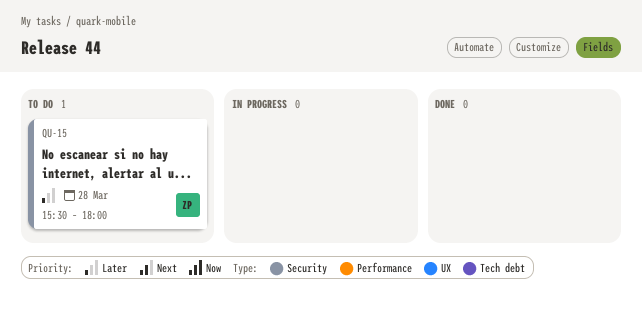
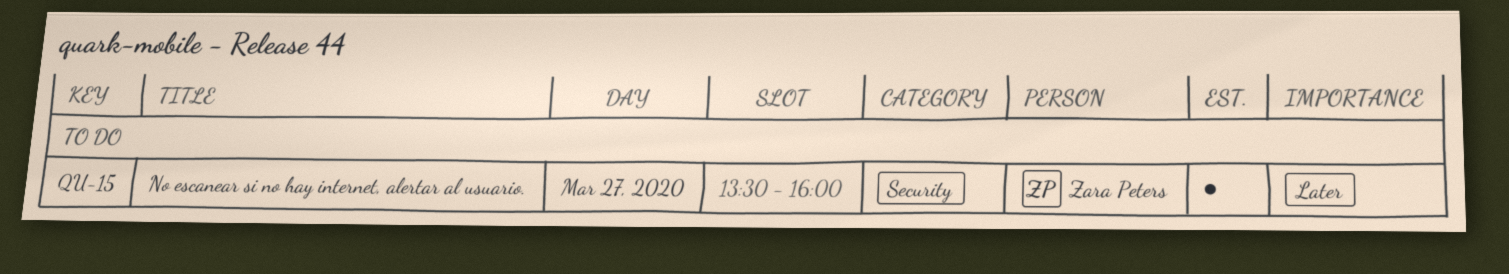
QU-15, day: Mar 28 -> Mar 27
QU-15, begins: 15:30 -> 13:30
QU-15, ends: 18:00 -> 16:00

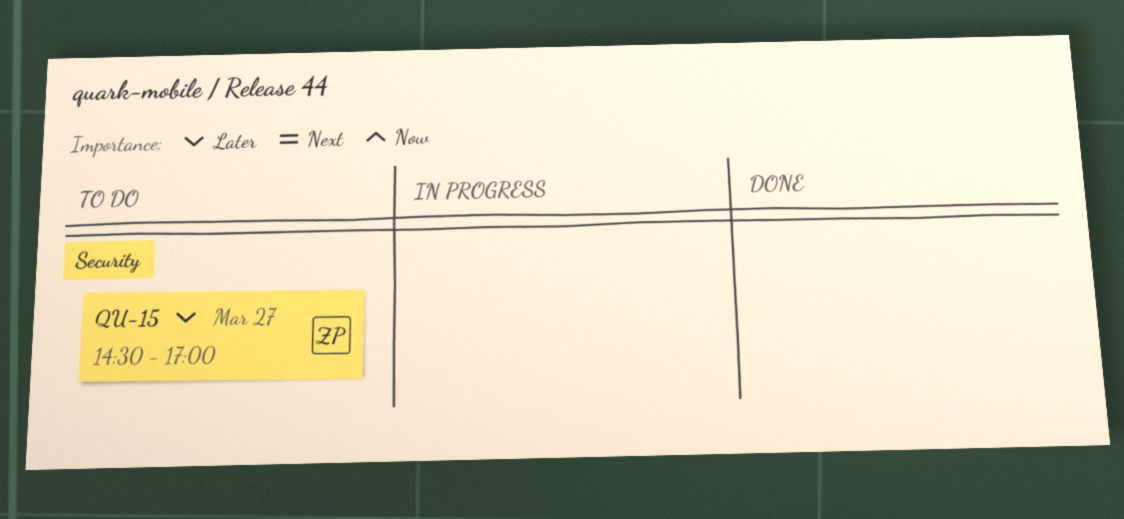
QU-15, begins: 13:30 -> 14:30
QU-15, ends: 16:00 -> 17:00

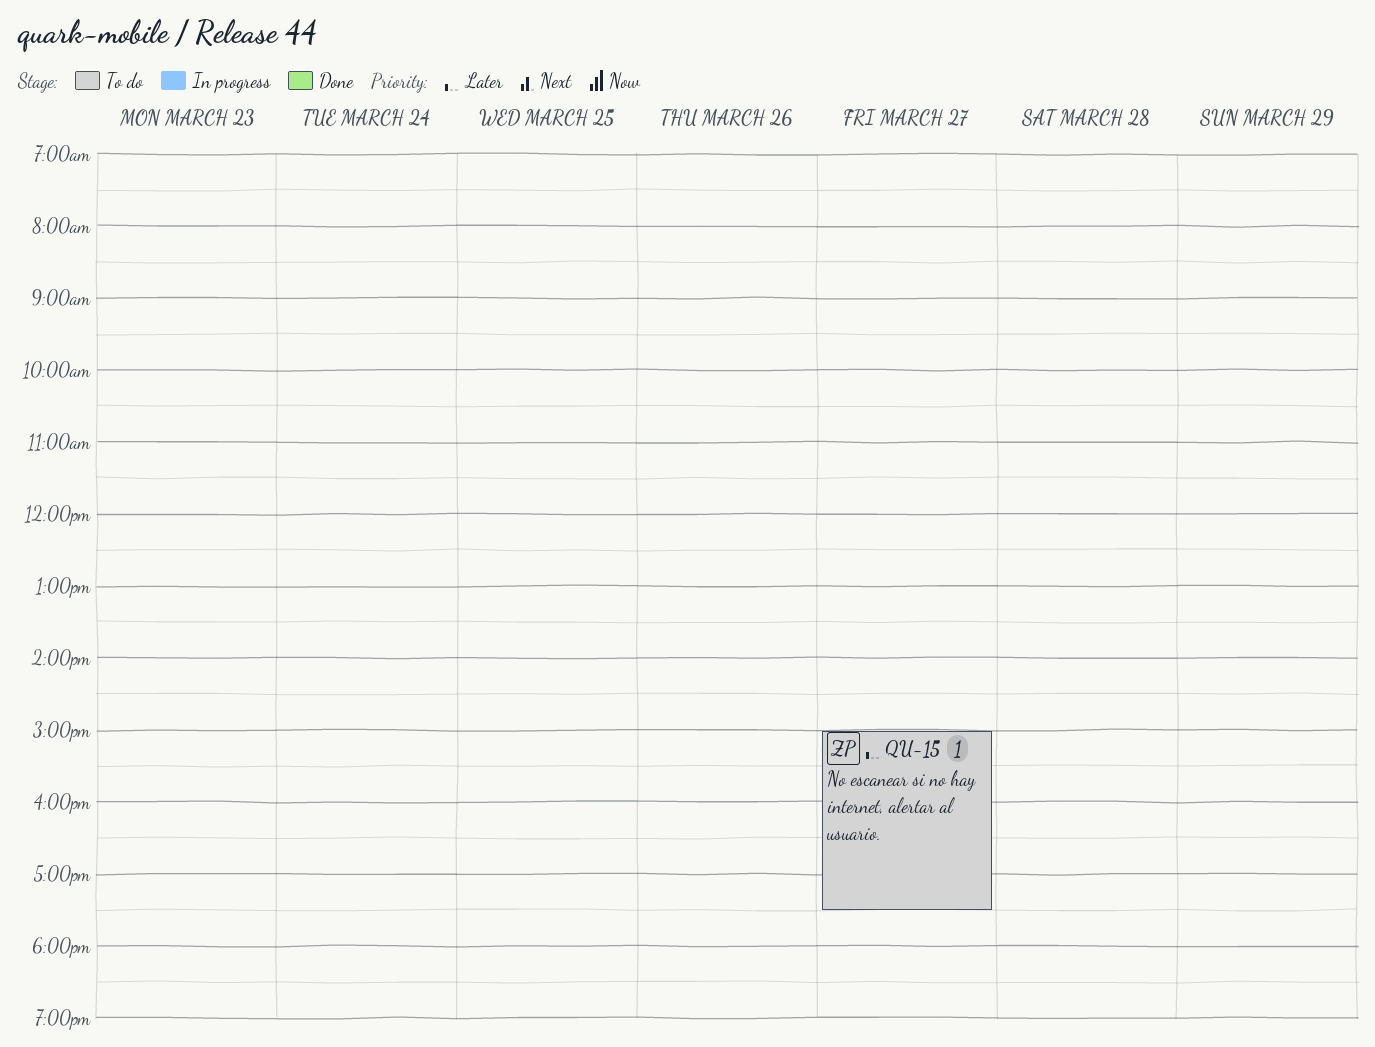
QU-15, begins: 14:30 -> 15:00
QU-15, ends: 17:00 -> 17:30

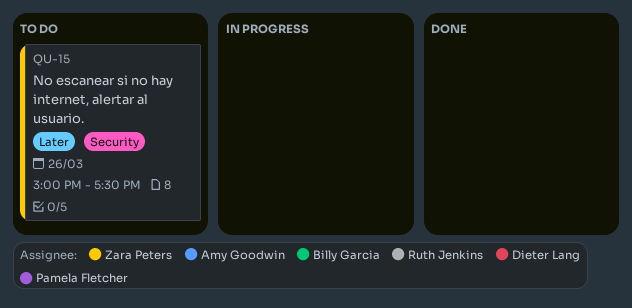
QU-15, day: Mar 27 -> Mar 26

